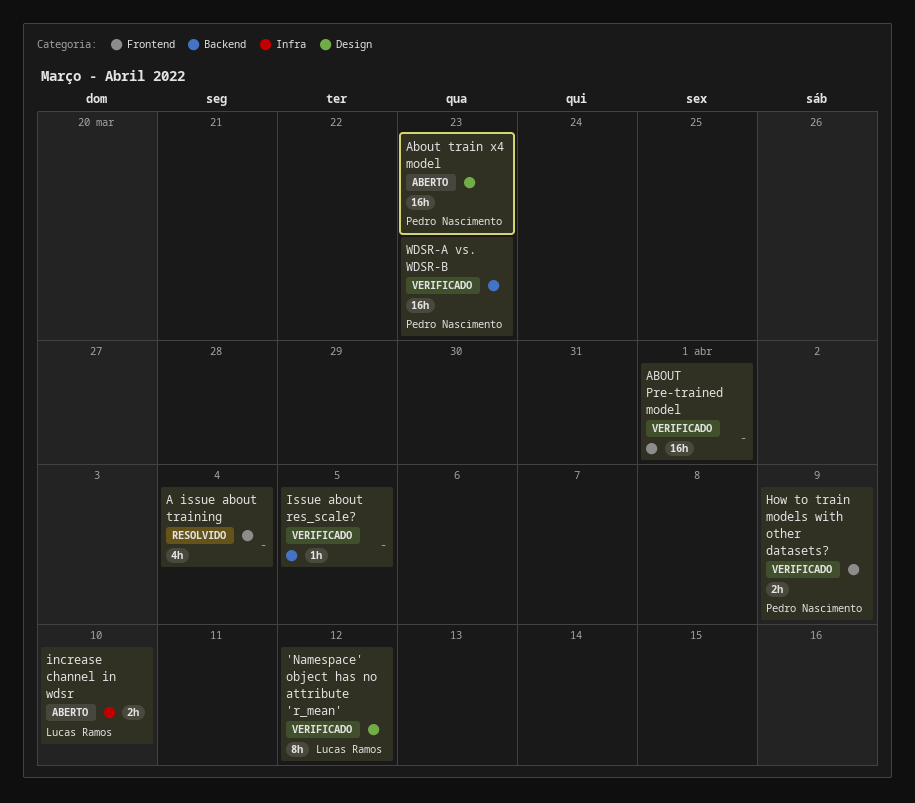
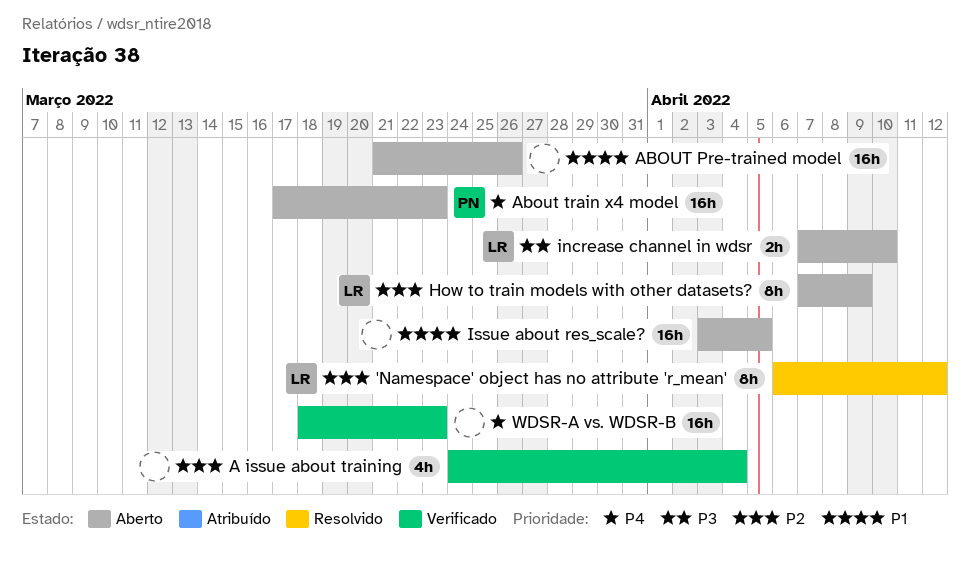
'Namespace' object has no attribute 'r_mean', status: Verificado -> Resolvido
A issue about training, status: Resolvido -> Verificado
ABOUT Pre-trained model, status: Verificado -> Aberto
ABOUT Pre-trained model, due: Apr 1 -> Mar 26
How to train models with other datasets?, status: Verificado -> Aberto
How to train models with other datasets?, owner: Pedro Nascimento -> Lucas Ramos
How to train models with other datasets?, estimate: 2h -> 8h
Issue about res_scale?, status: Verificado -> Aberto
Issue about res_scale?, estimate: 1h -> 16h
WDSR-A vs. WDSR-B, owner: Pedro Nascimento -> none

